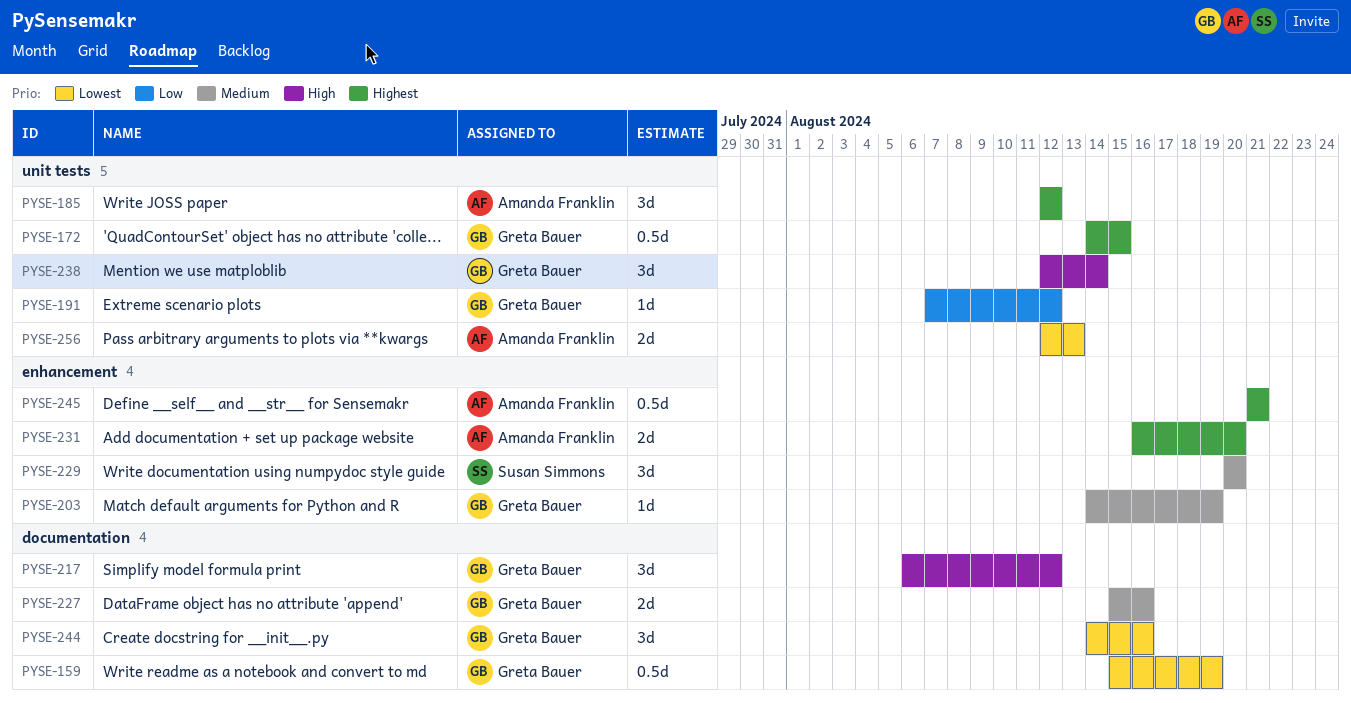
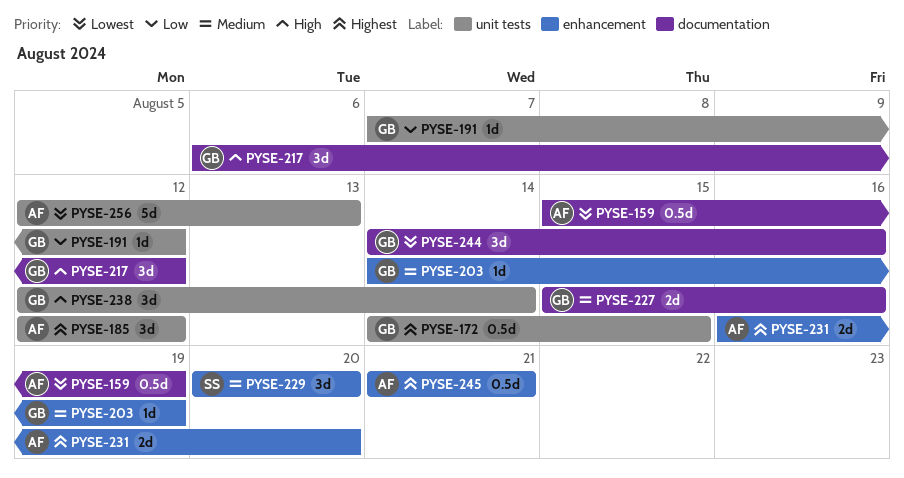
PYSE-159, owner: Greta Bauer -> Amanda Franklin
PYSE-256, estimate: 2d -> 5d

